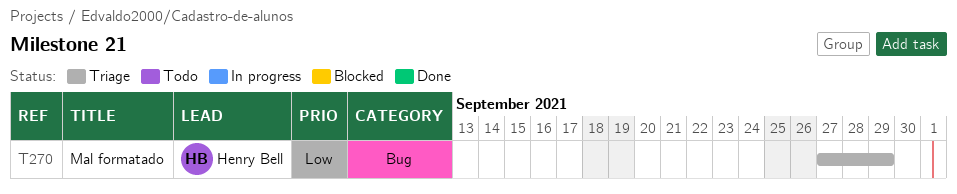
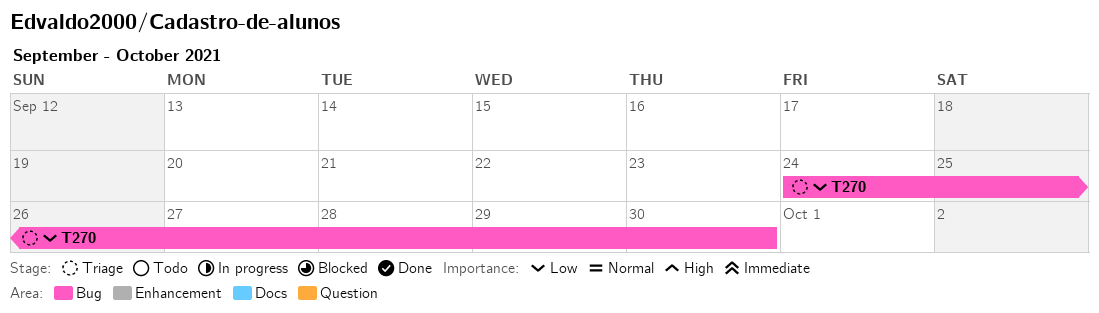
T270, start: Sep 27 -> Sep 24
T270, due: Sep 29 -> Sep 30

